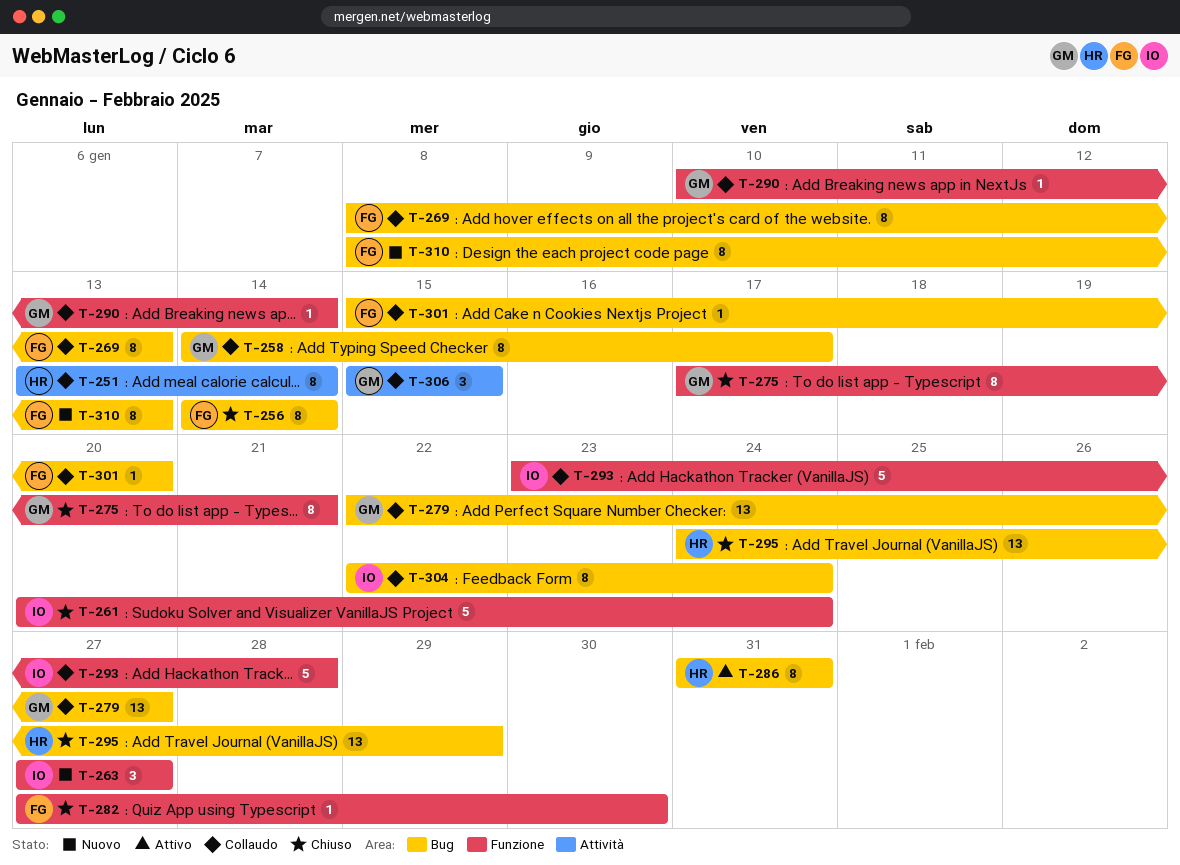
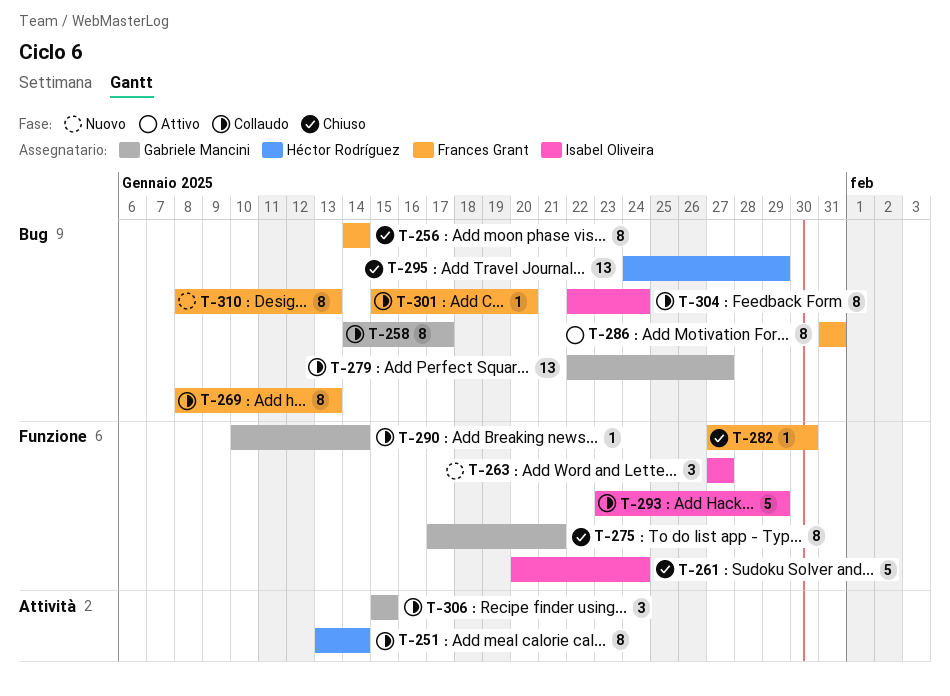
T-286, owner: Héctor Rodríguez -> Frances Grant
T-293, due: Jan 28 -> Jan 29

